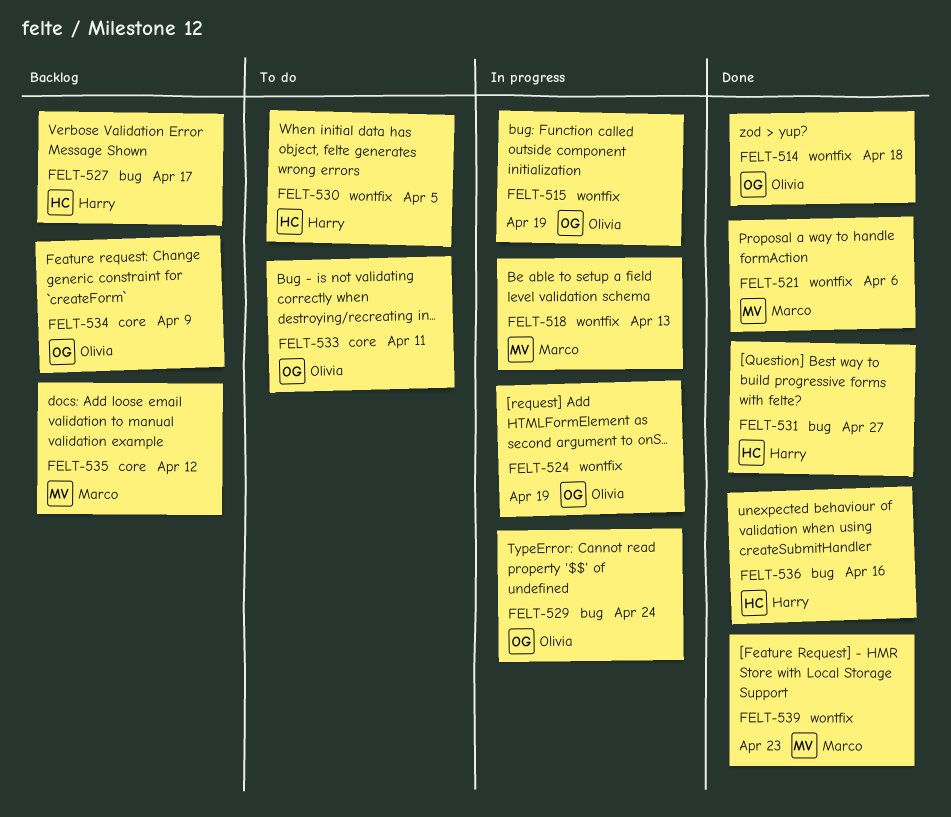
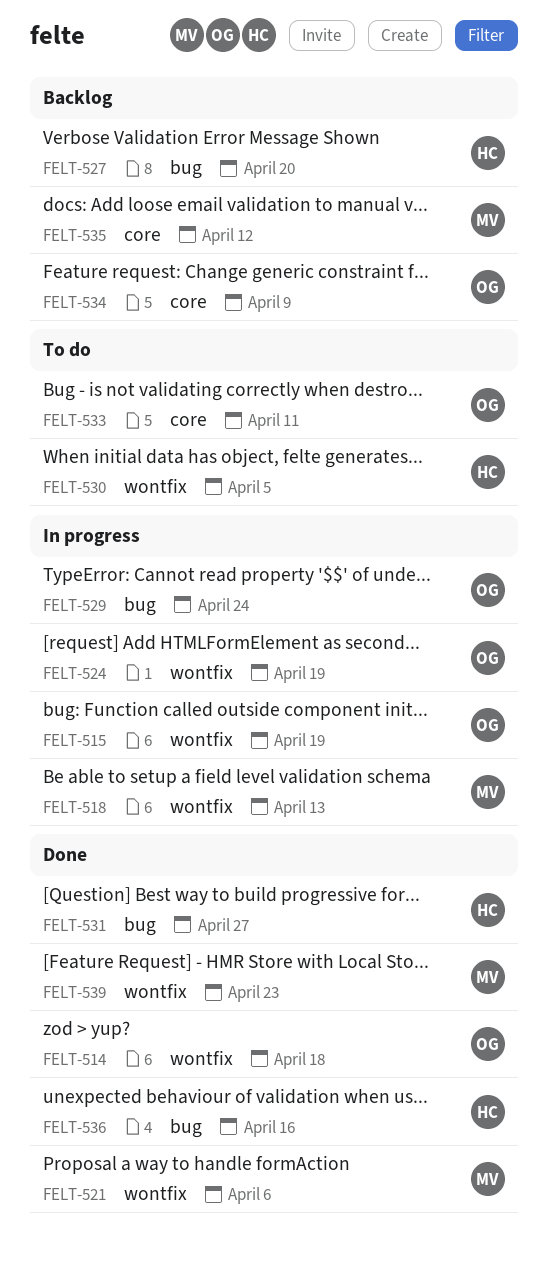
FELT-527, due: Apr 17 -> Apr 20

